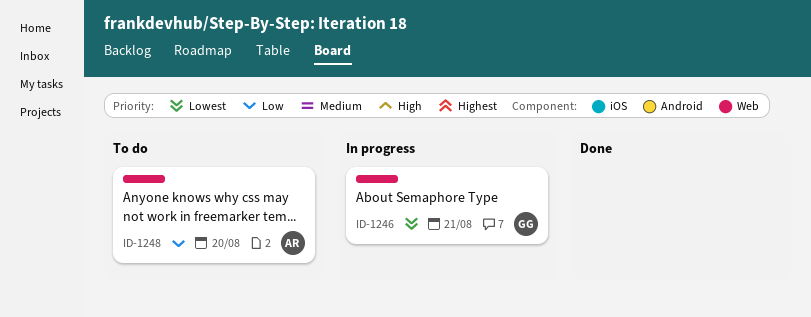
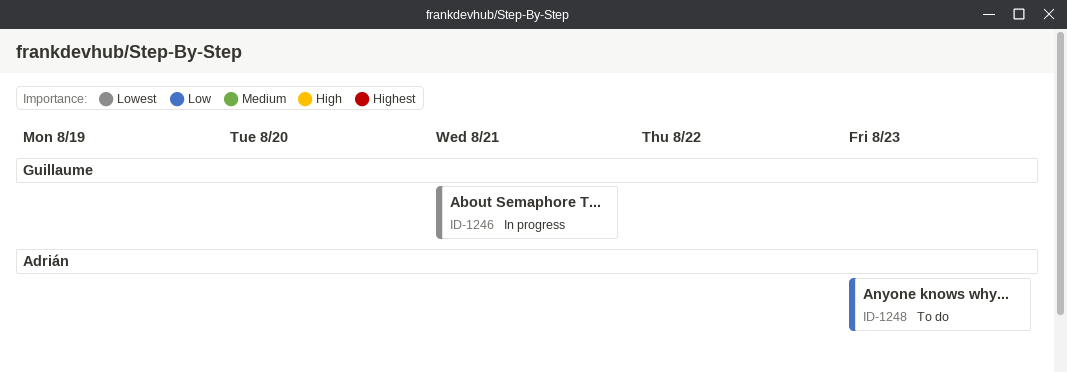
ID-1248, due: Aug 20 -> Aug 23

